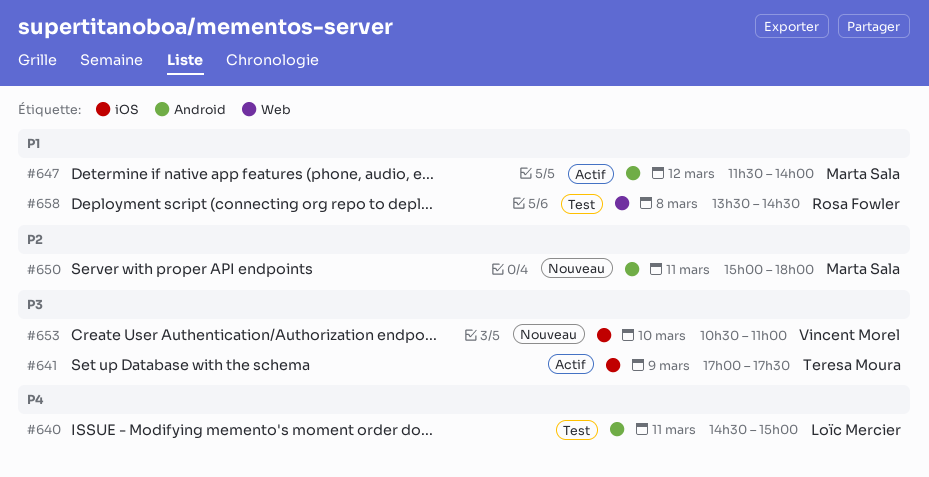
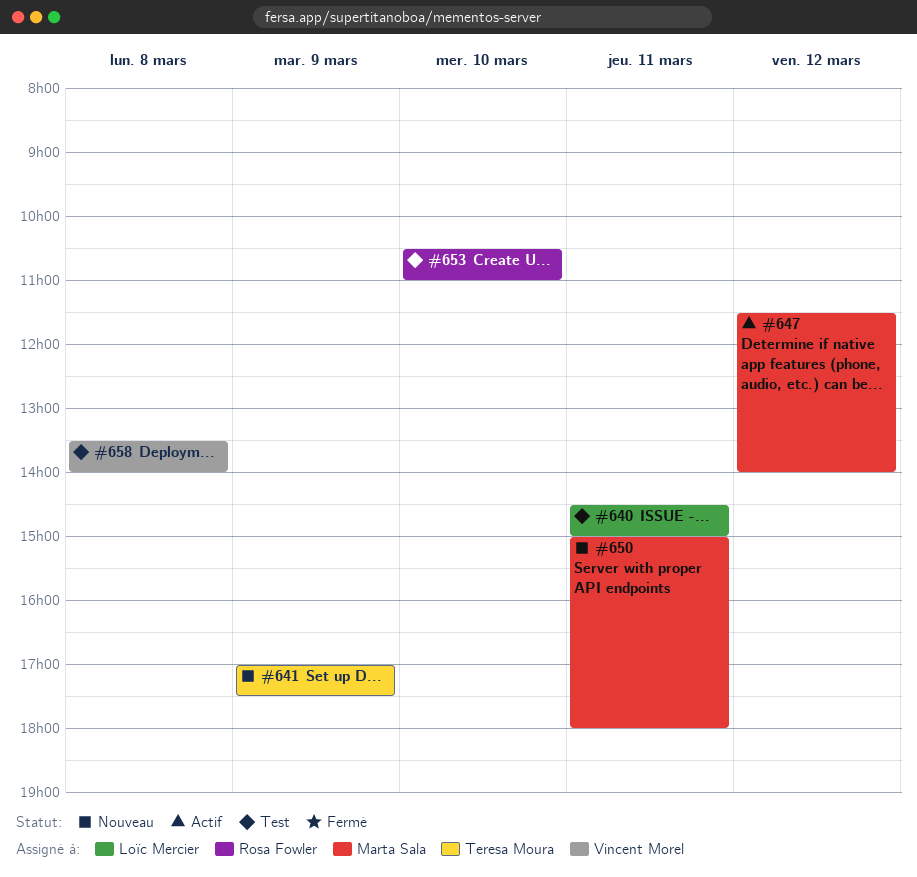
#641, status: Actif -> Nouveau
#653, status: Nouveau -> Test
#653, owner: Vincent Morel -> Rosa Fowler
#658, owner: Rosa Fowler -> Vincent Morel
#658, ends: 14:30 -> 14:00

